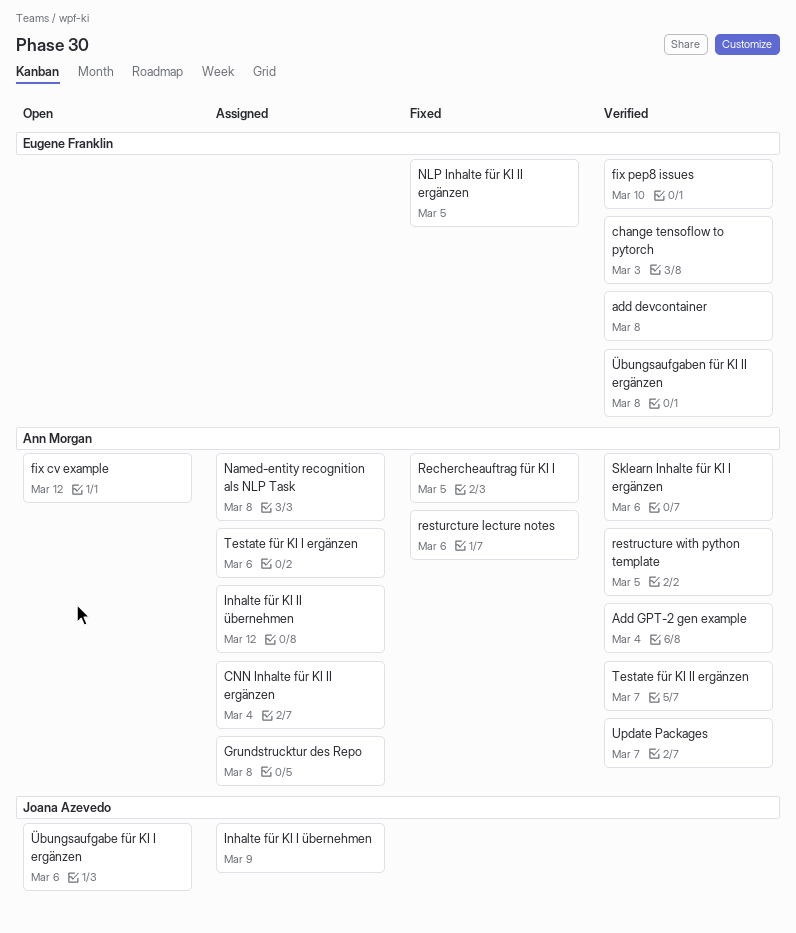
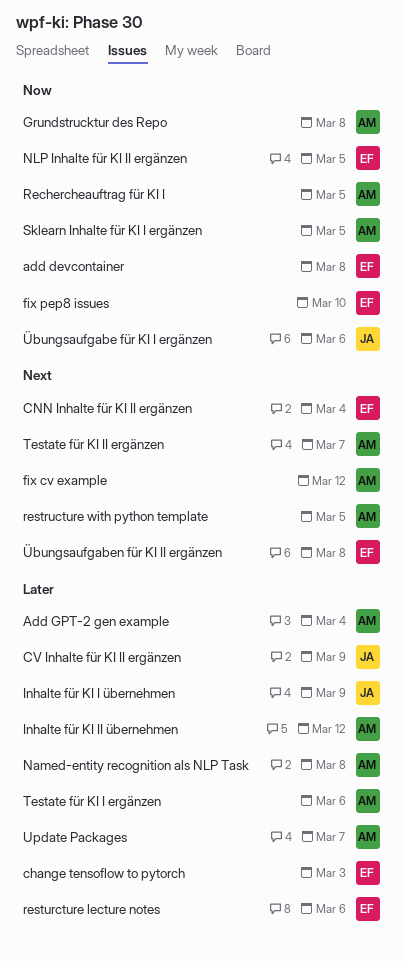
CNN Inhalte für KI II ergänzen, owner: Ann Morgan -> Eugene Franklin
CV Inhalte für KI II ergänzen: none -> present
resturcture lecture notes, owner: Ann Morgan -> Eugene Franklin
Sklearn Inhalte für KI I ergänzen, due: Mar 6 -> Mar 5

